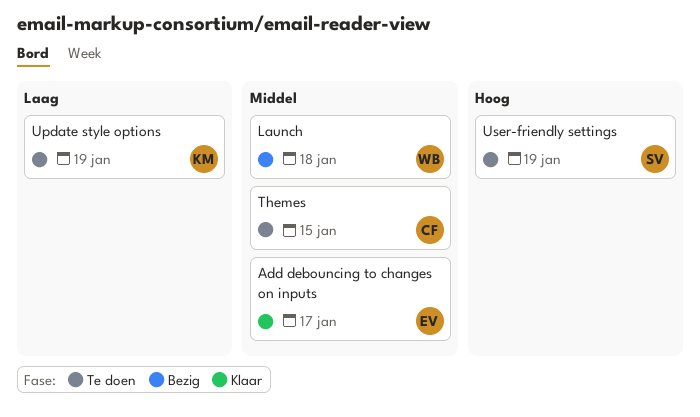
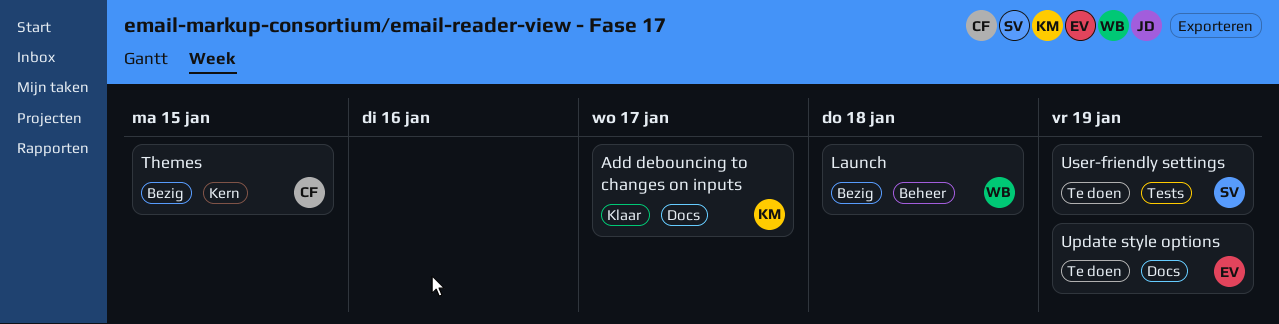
Add debouncing to changes on inputs, owner: EV -> KM
Themes, status: Te doen -> Bezig
Update style options, owner: KM -> EV

